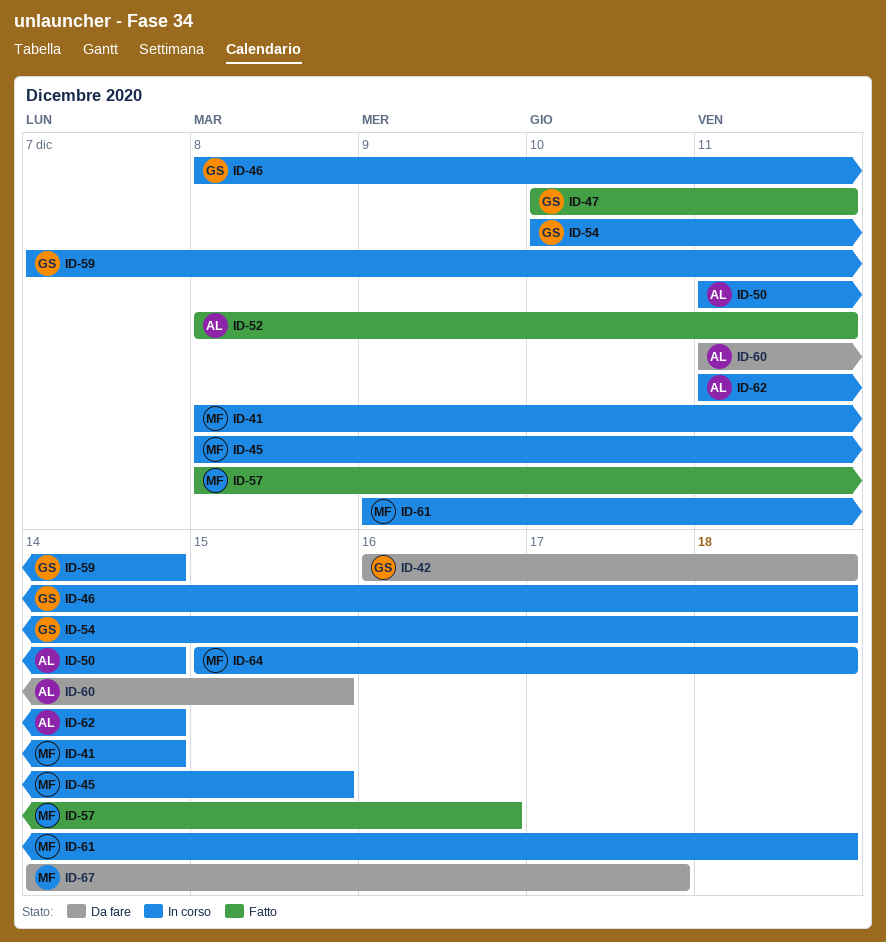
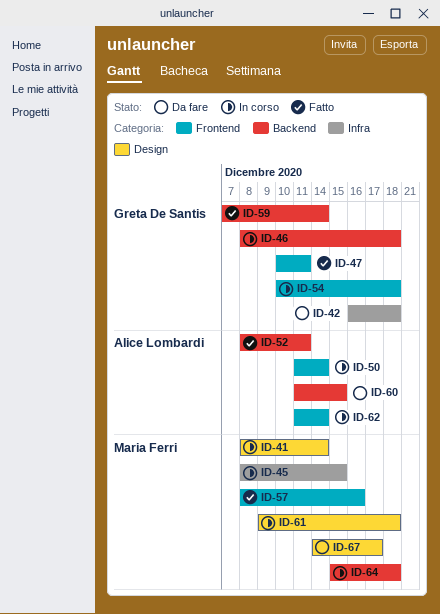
ID-59, status: In corso -> Fatto

